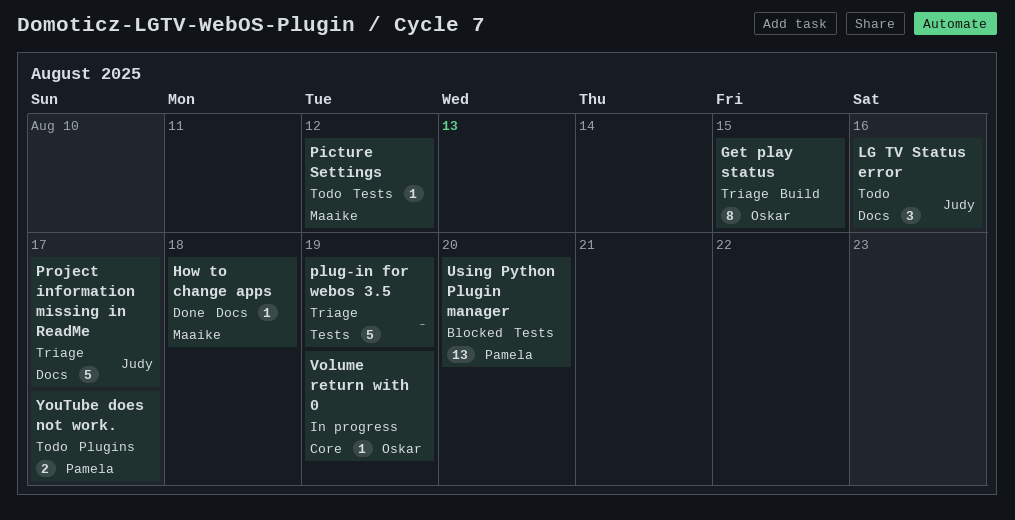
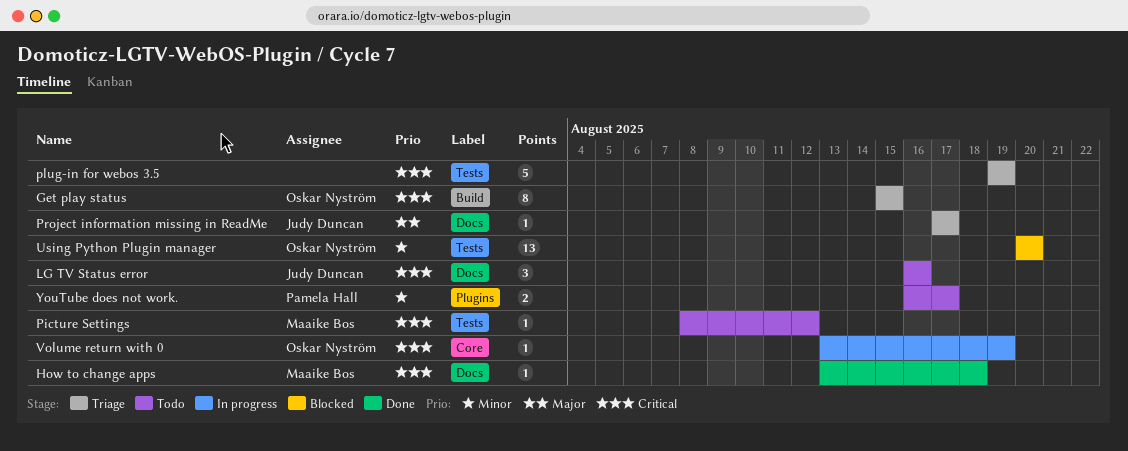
Project information missing in ReadMe, estimate: 5 -> 1
Using Python Plugin manager, owner: Pamela Hall -> Oskar Nyström

